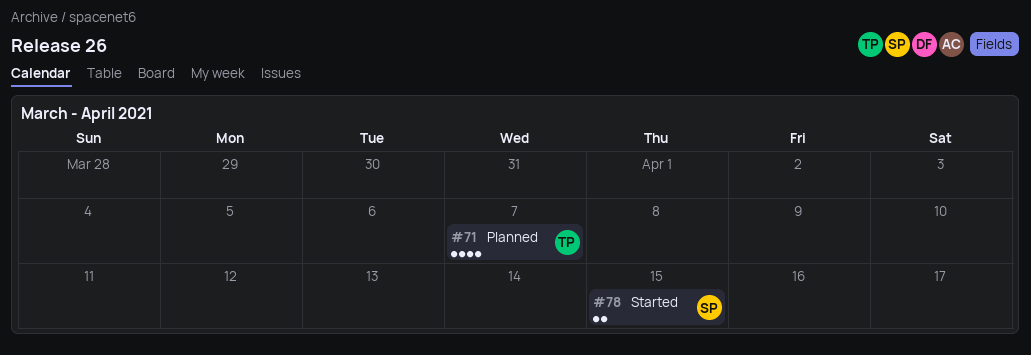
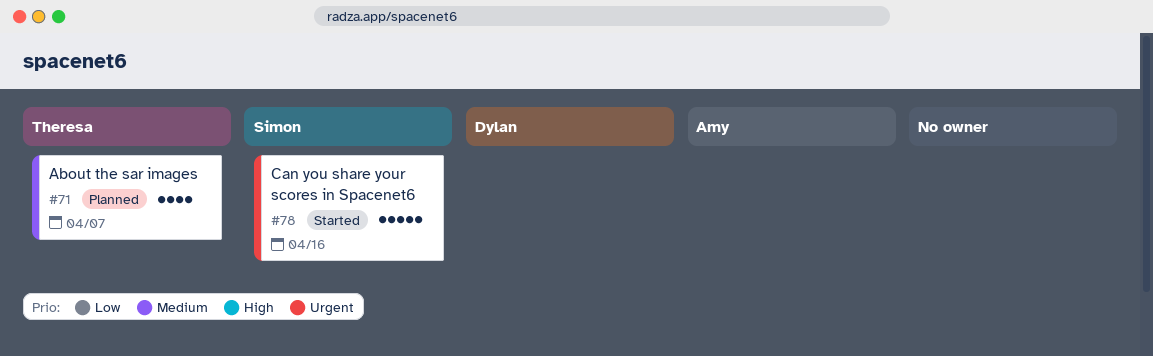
#78, estimate: 2 -> 5
#78, due: Apr 15 -> Apr 16

